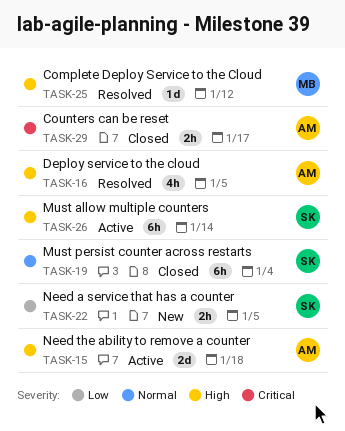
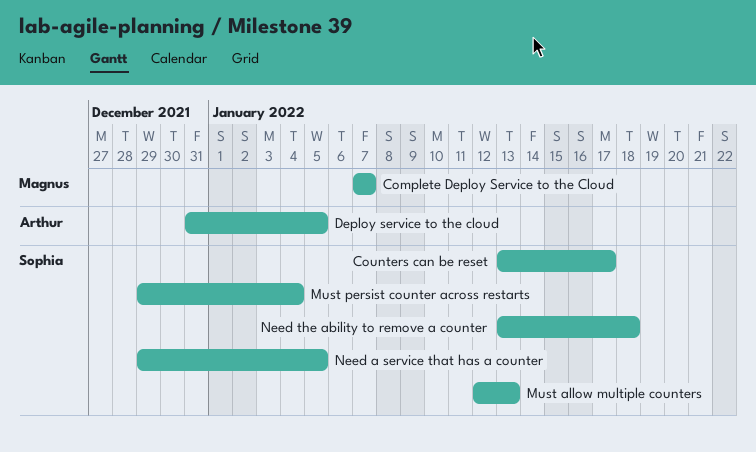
Complete Deploy Service to the Cloud, due: Jan 12 -> Jan 7
Counters can be reset, owner: Arthur -> Sophia
Must allow multiple counters, due: Jan 14 -> Jan 13
Need the ability to remove a counter, owner: Arthur -> Sophia

